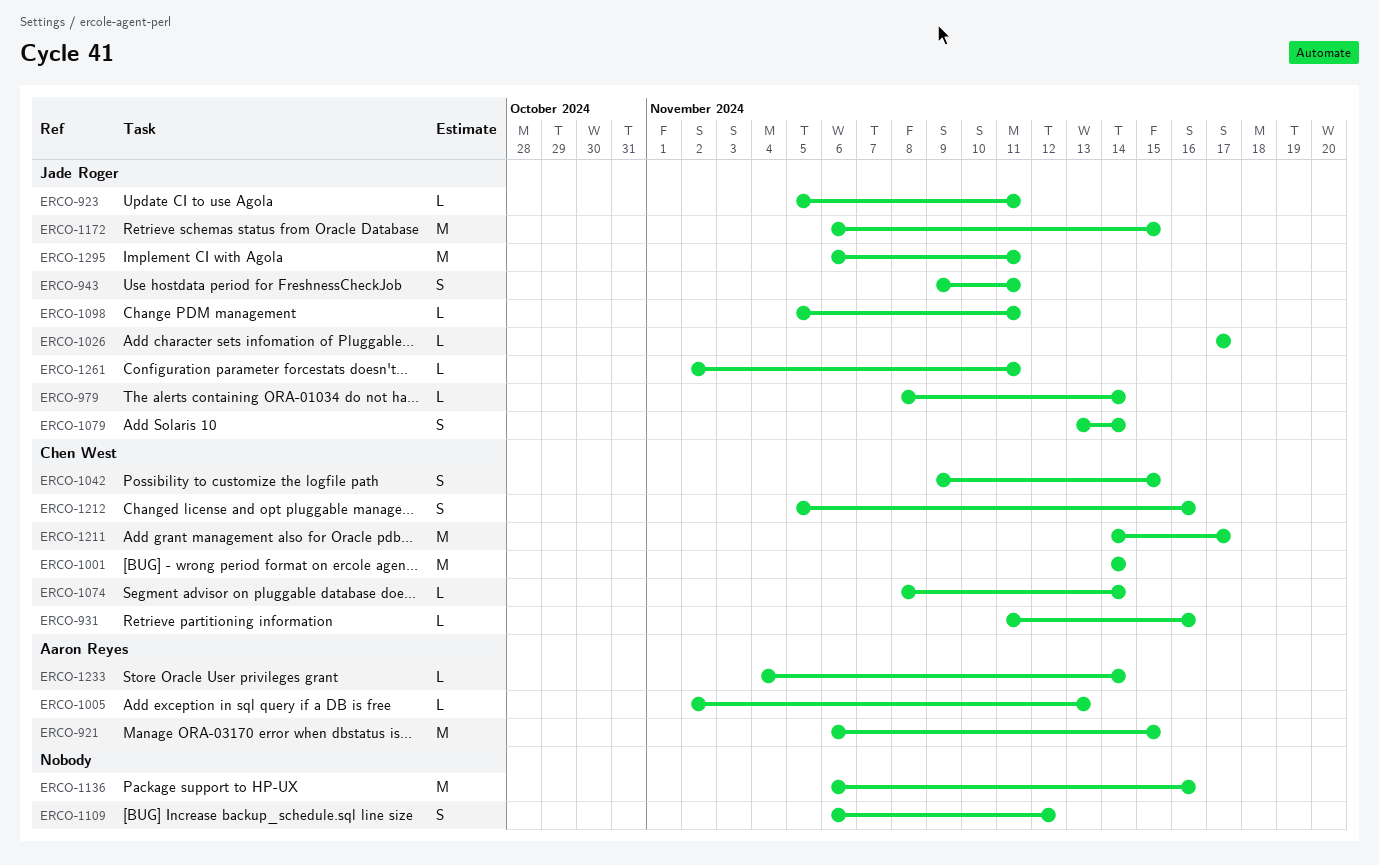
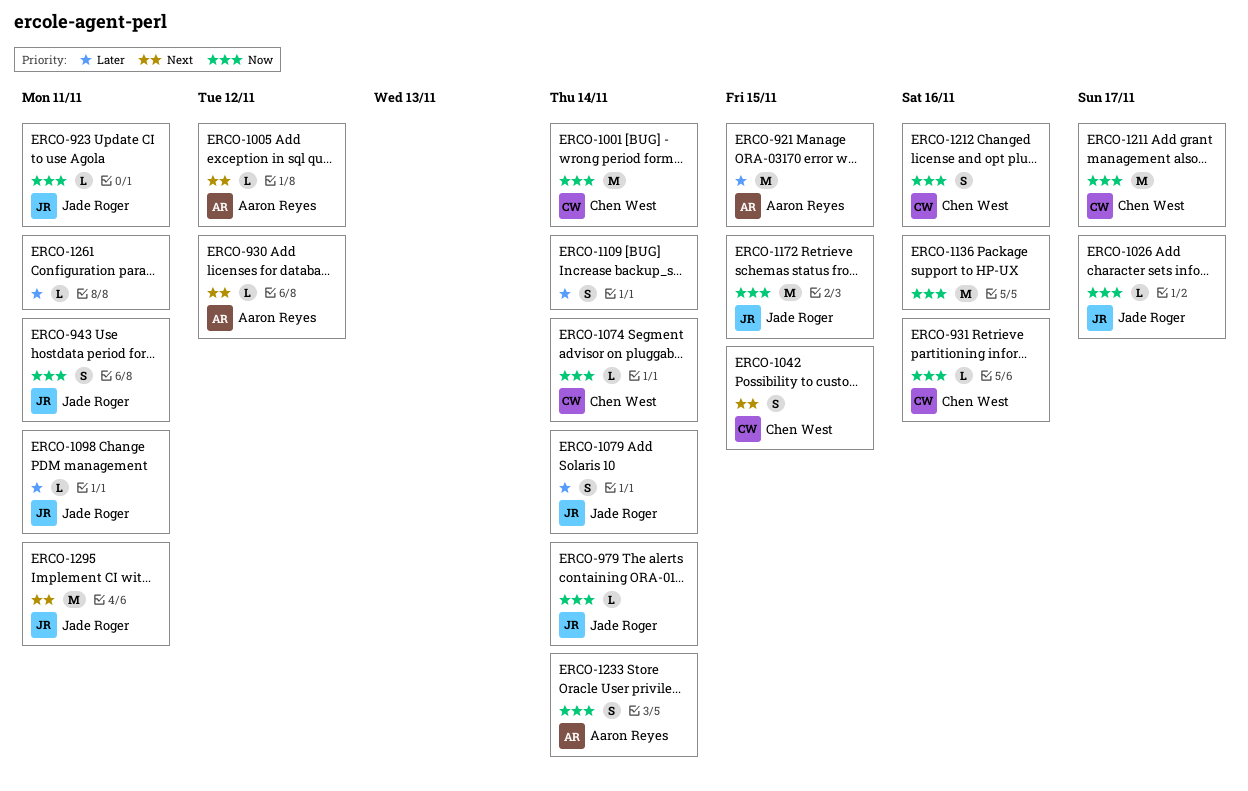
ERCO-930: none -> present
ERCO-1005, due: Nov 13 -> Nov 12
ERCO-1109, due: Nov 12 -> Nov 14
ERCO-1233, estimate: L -> S
ERCO-1261, owner: Jade Roger -> none

